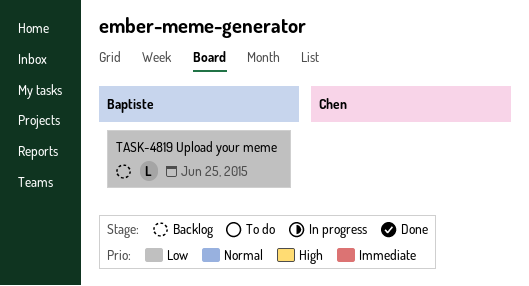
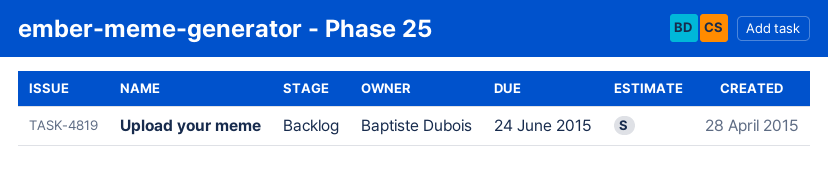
TASK-4819, estimate: L -> S
TASK-4819, due: Jun 25 -> Jun 24

